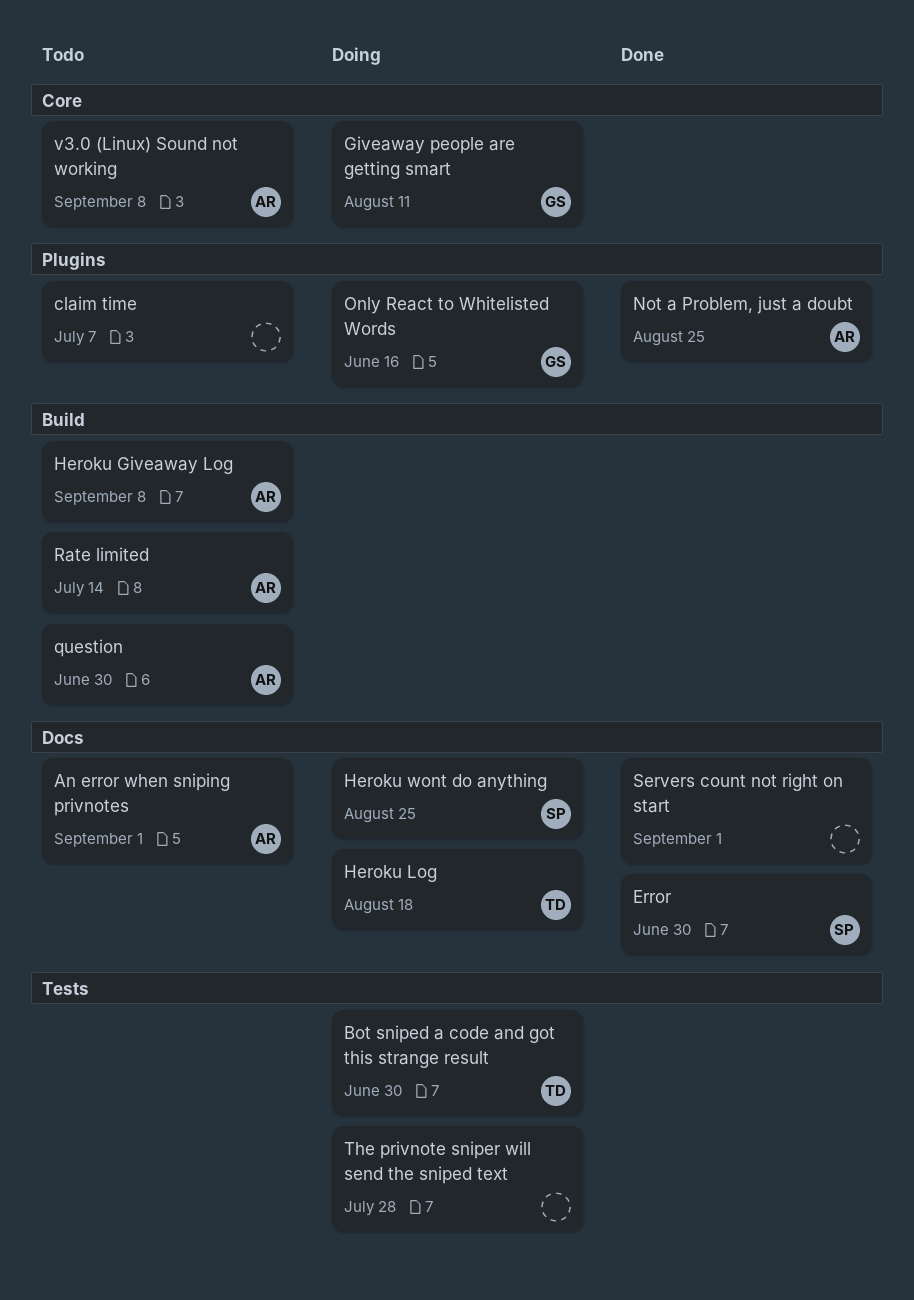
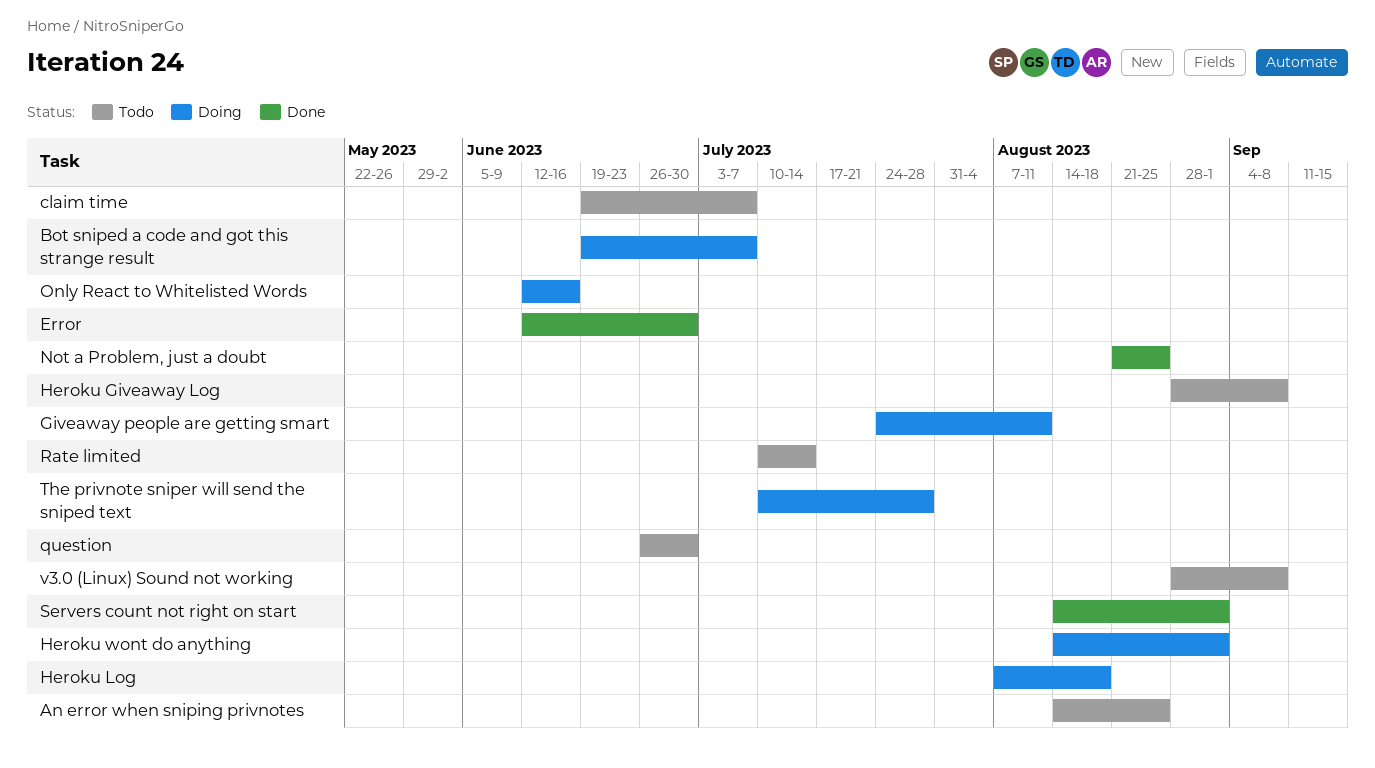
An error when sniping privnotes, due: Sep 1 -> Aug 25
Bot sniped a code and got this strange result, due: Jun 30 -> Jul 7
Heroku wont do anything, due: Aug 25 -> Sep 1

